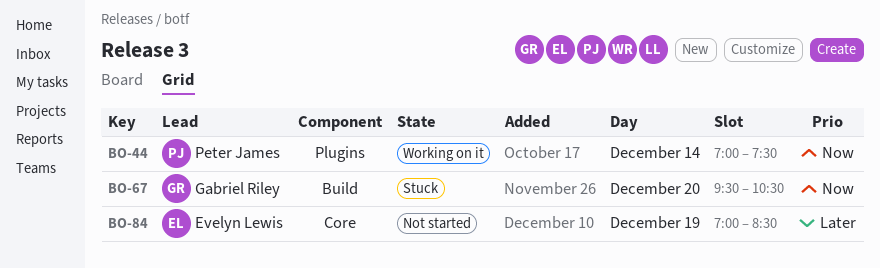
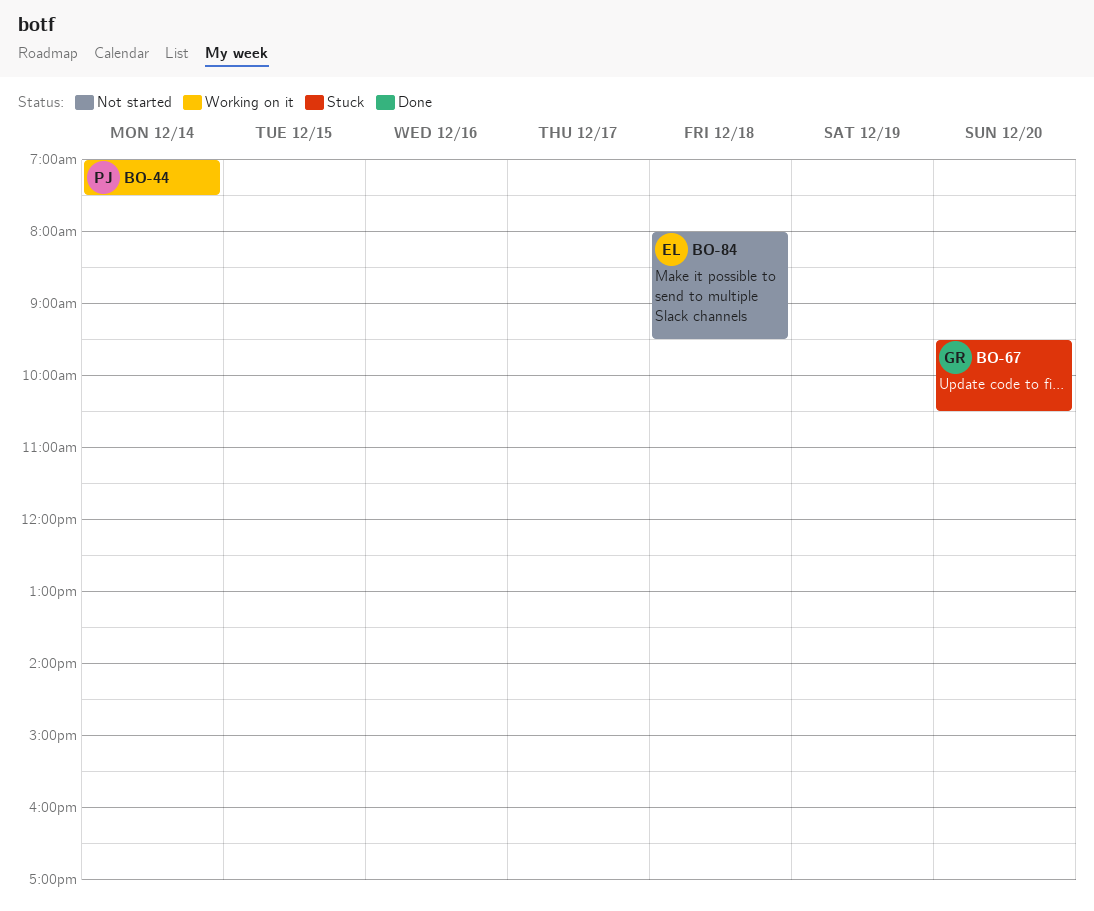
BO-84, day: Dec 19 -> Dec 18
BO-84, begins: 07:00 -> 08:00
BO-84, ends: 08:30 -> 09:30

